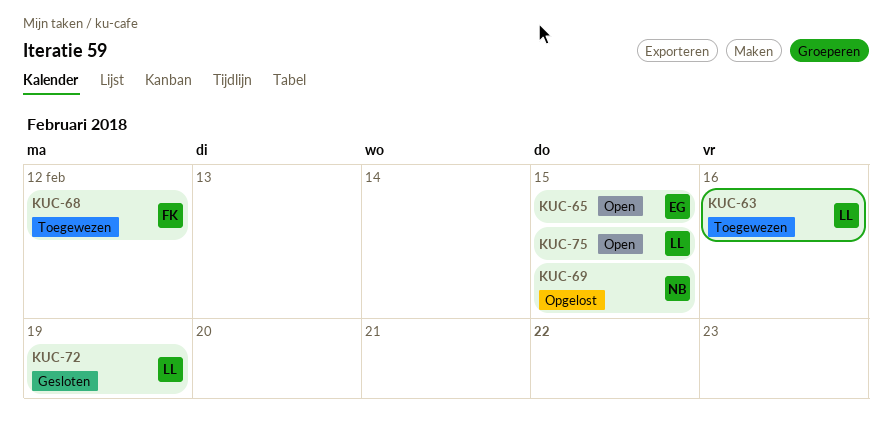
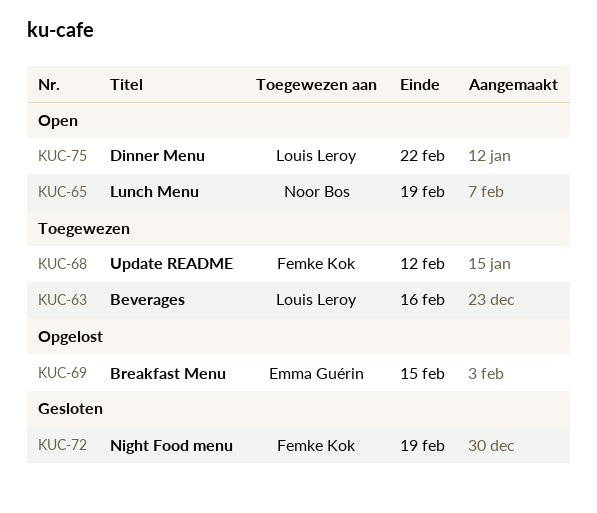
KUC-65, owner: Emma Guérin -> Noor Bos
KUC-65, due: Feb 15 -> Feb 19
KUC-69, owner: Noor Bos -> Emma Guérin
KUC-72, owner: Louis Leroy -> Femke Kok
KUC-75, due: Feb 15 -> Feb 22

